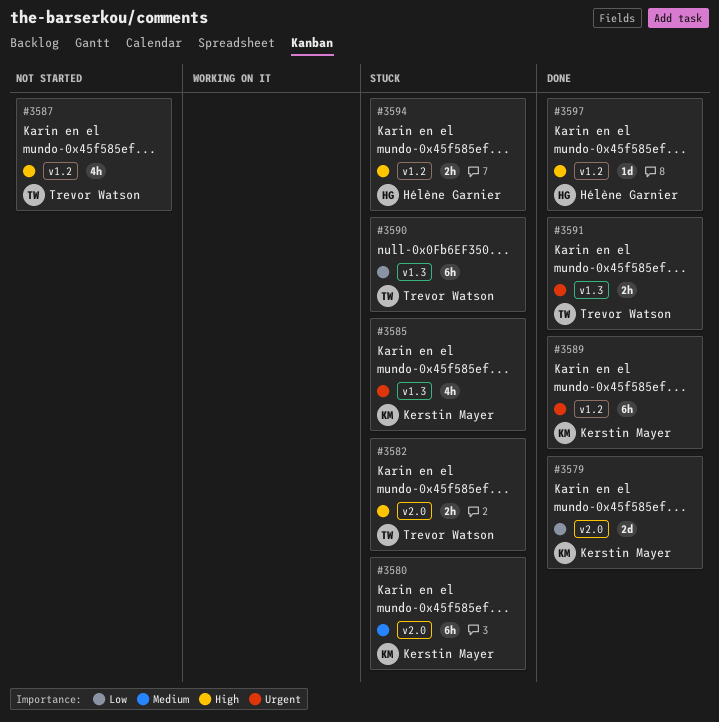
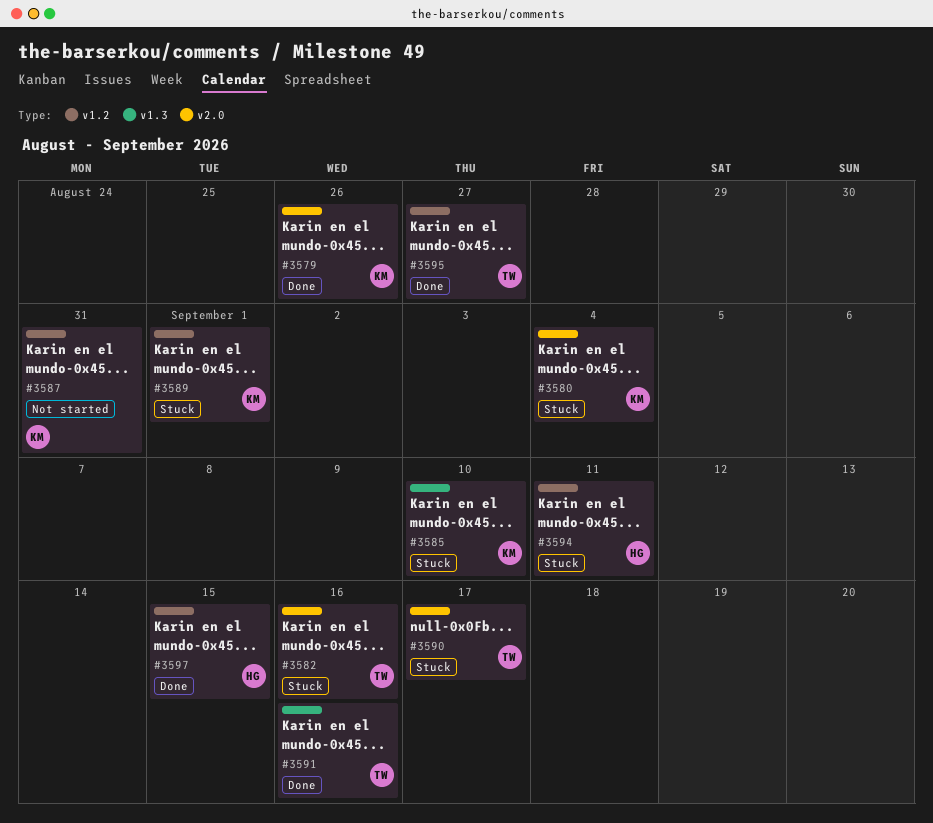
#3587, owner: Trevor Watson -> Kerstin Mayer
#3589, status: Done -> Stuck
#3590, label: v1.3 -> v2.0
#3595: none -> present

